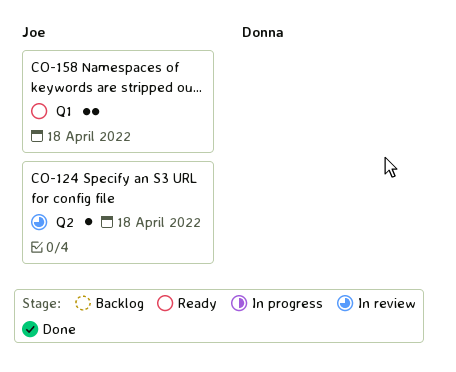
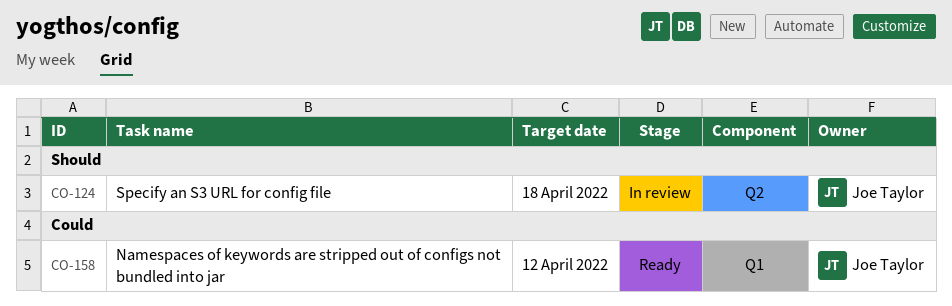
CO-158, due: Apr 18 -> Apr 12

